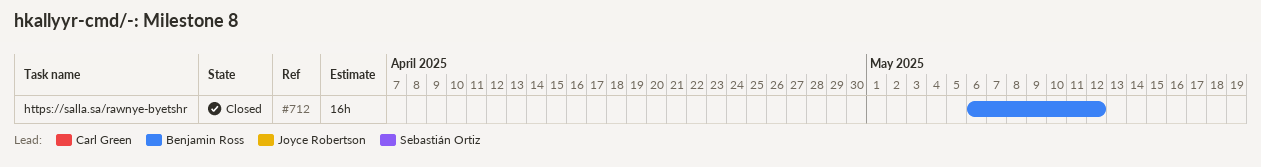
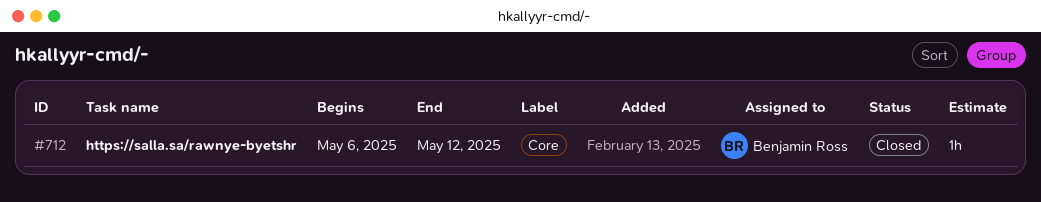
#712, estimate: 16h -> 1h

